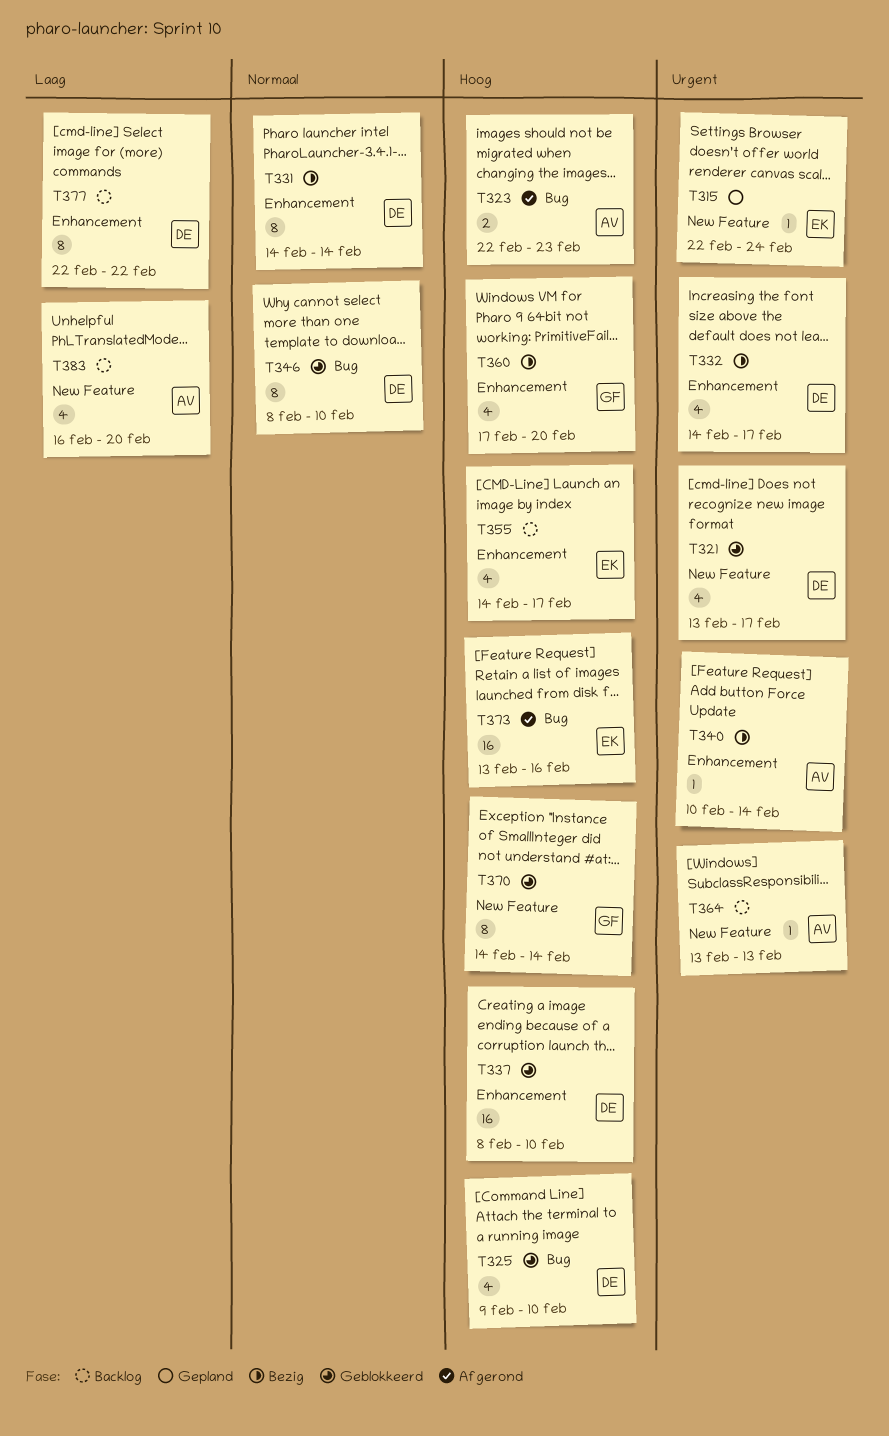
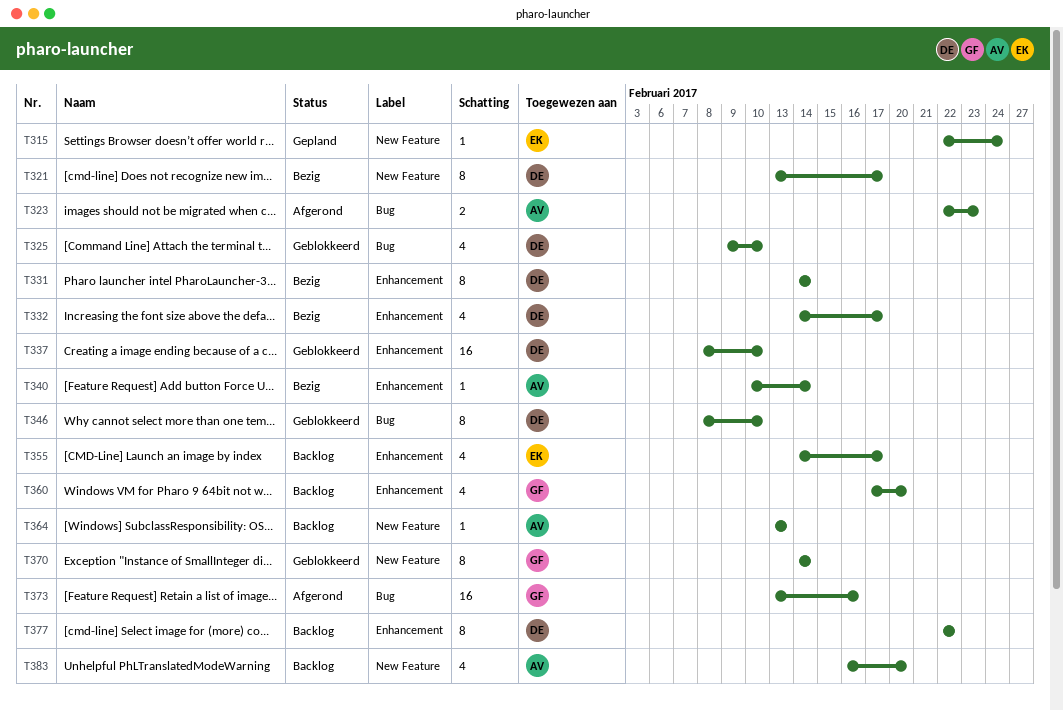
T321, status: Geblokkeerd -> Bezig
T321, estimate: 4 -> 8
T360, status: Bezig -> Backlog
T373, owner: EK -> GF

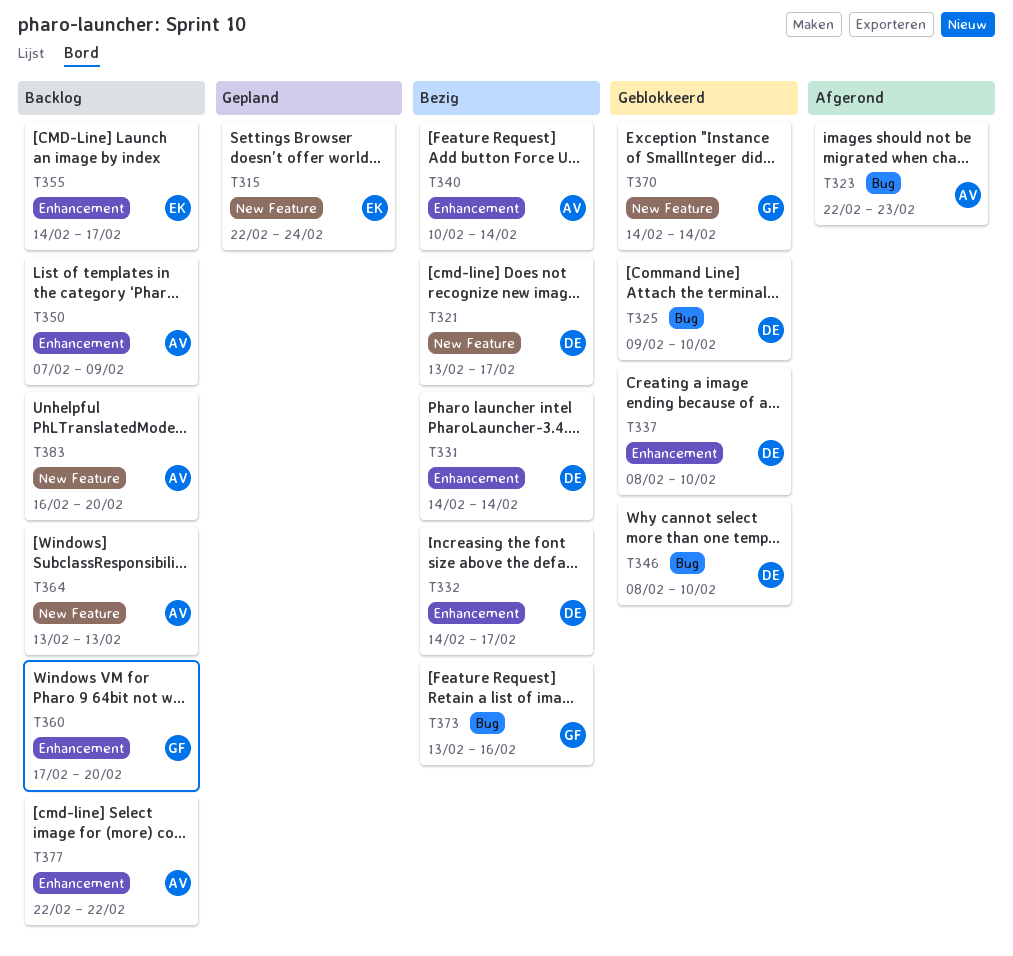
T350: none -> present
T373, status: Afgerond -> Bezig
T377, owner: DE -> AV

